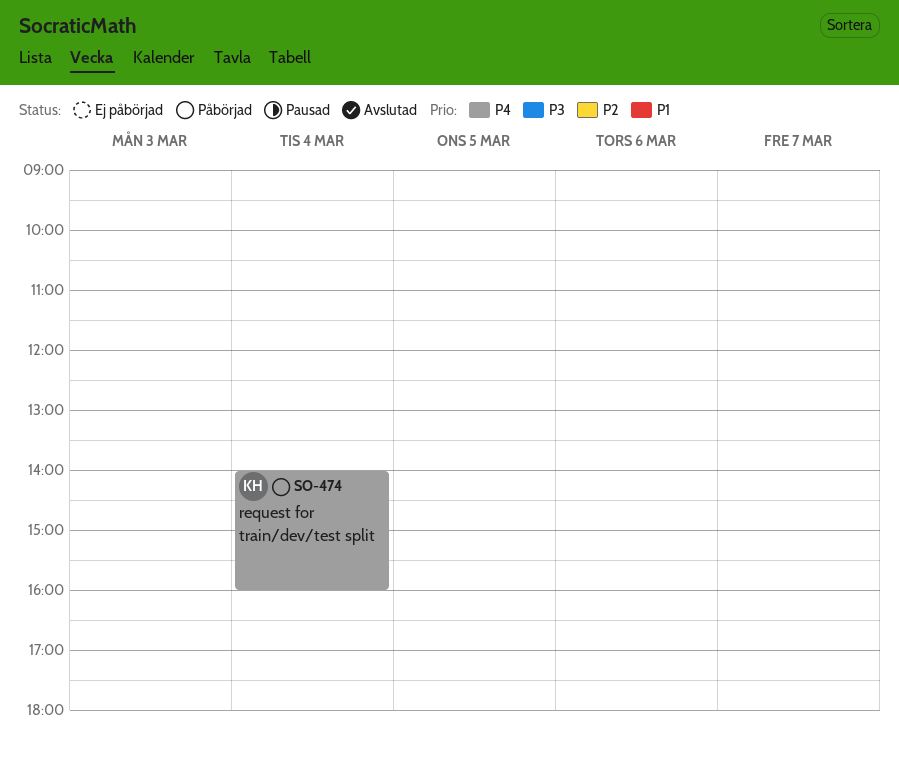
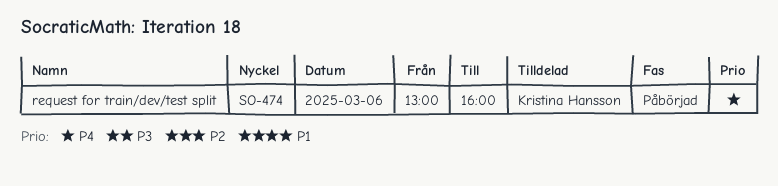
SO-474, day: Mar 4 -> Mar 6
SO-474, begins: 14:00 -> 13:00

